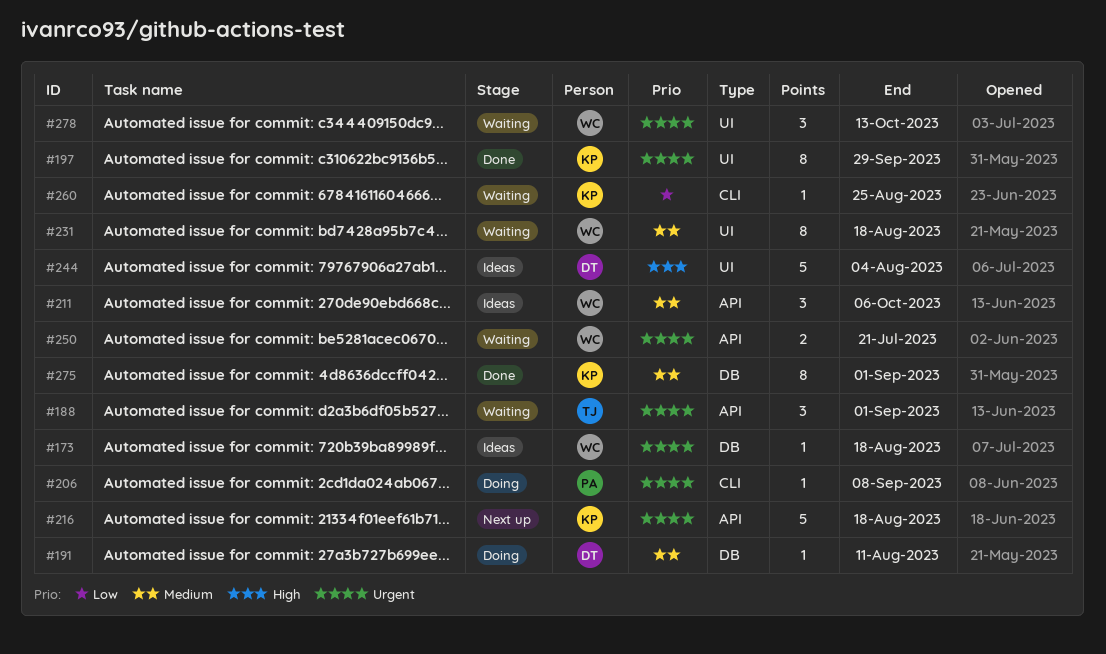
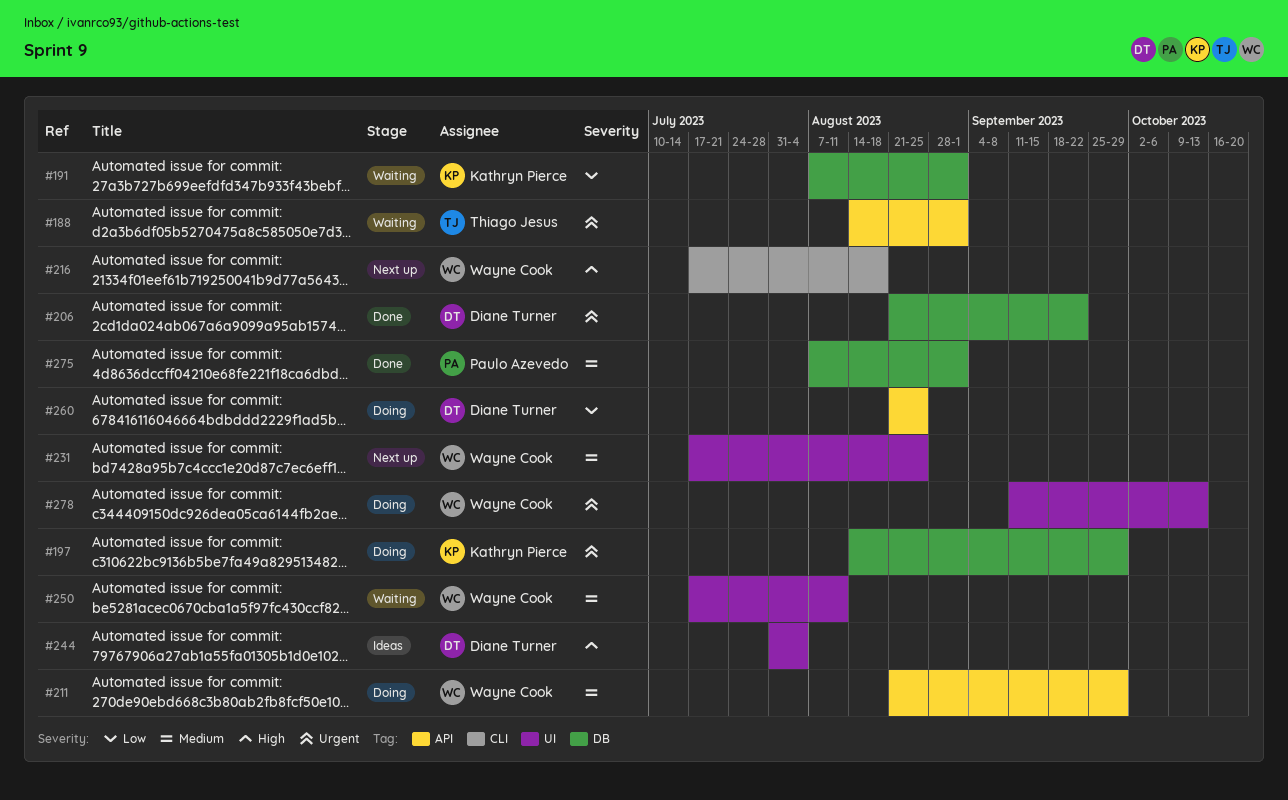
#173: present -> none
#191, status: Doing -> Waiting
#191, owner: Diane Turner -> Kathryn Pierce
#191, priority: Medium -> Low
#191, due: Aug 11 -> Sep 1
#197, status: Done -> Doing
#197, label: UI -> DB
#206, status: Doing -> Done
#206, owner: Paulo Azevedo -> Diane Turner
#206, label: CLI -> DB
#206, due: Sep 8 -> Sep 22
#211, status: Ideas -> Doing
#211, due: Oct 6 -> Sep 29
#216, owner: Kathryn Pierce -> Wayne Cook
#216, priority: Urgent -> High
#216, label: API -> CLI
#231, status: Waiting -> Next up
#231, due: Aug 18 -> Aug 25
#250, priority: Urgent -> Medium
#250, label: API -> UI
#250, due: Jul 21 -> Aug 11
#260, status: Waiting -> Doing
#260, owner: Kathryn Pierce -> Diane Turner
#260, label: CLI -> API
#275, owner: Kathryn Pierce -> Paulo Azevedo
#278, status: Waiting -> Doing

